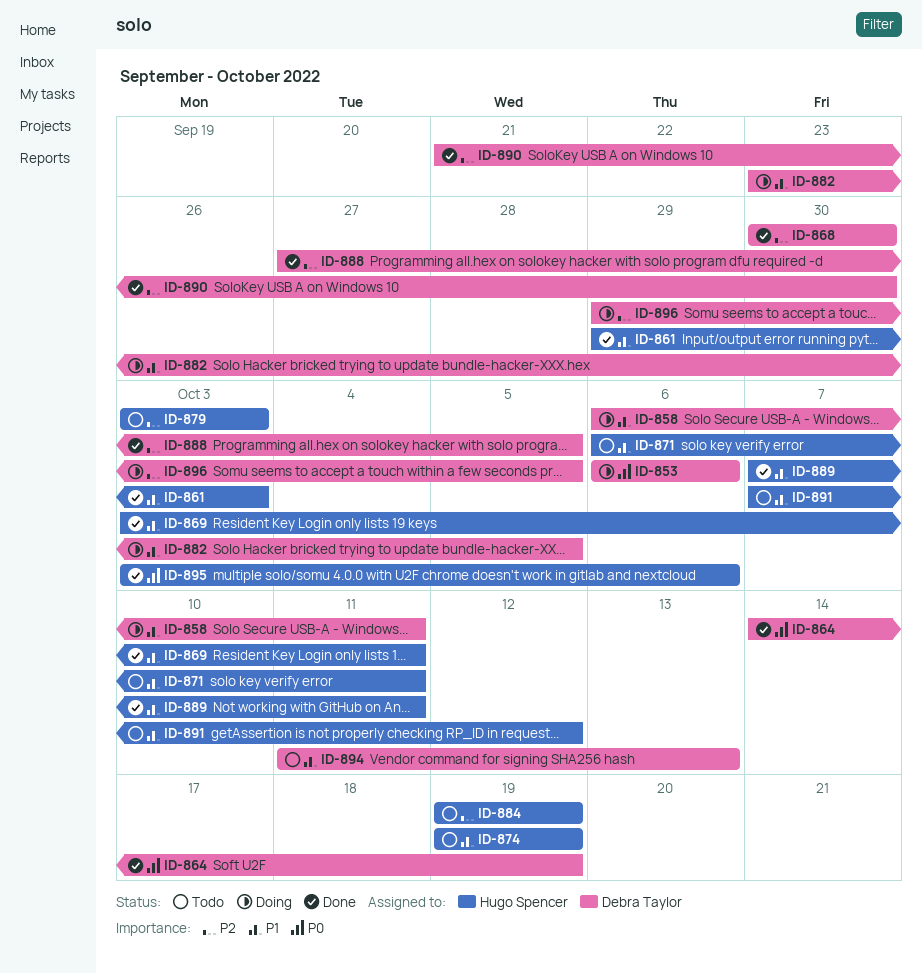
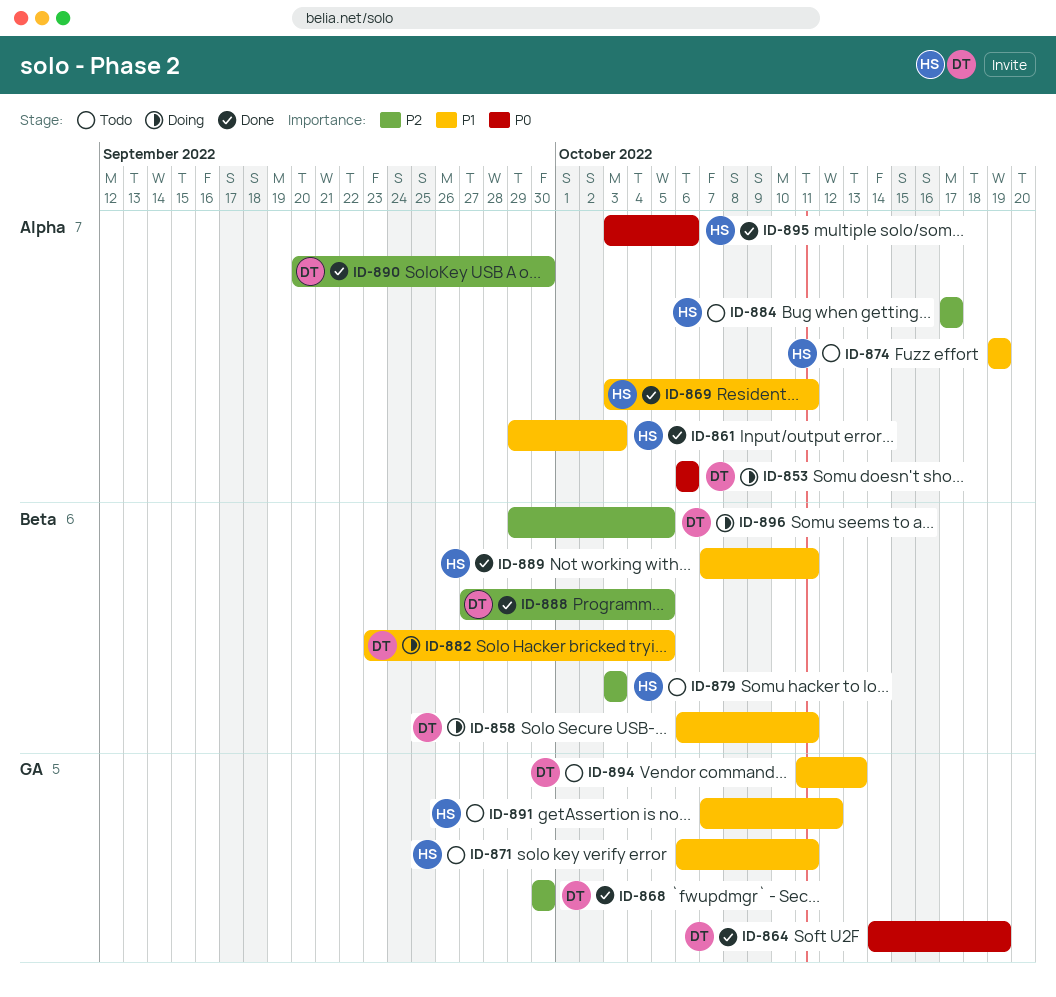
ID-884, start: Oct 19 -> Oct 17
ID-884, due: Oct 19 -> Oct 17
ID-890, start: Sep 21 -> Sep 20

